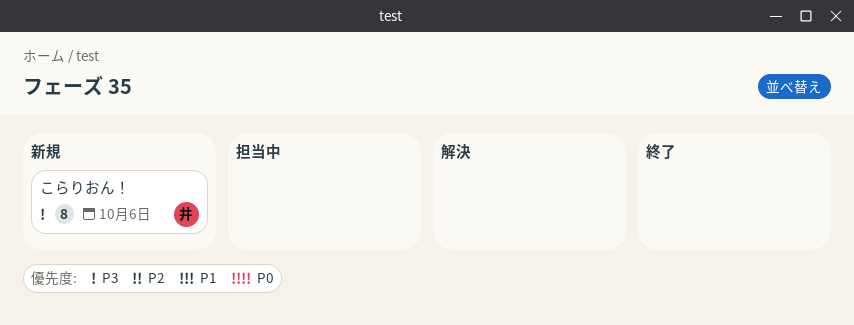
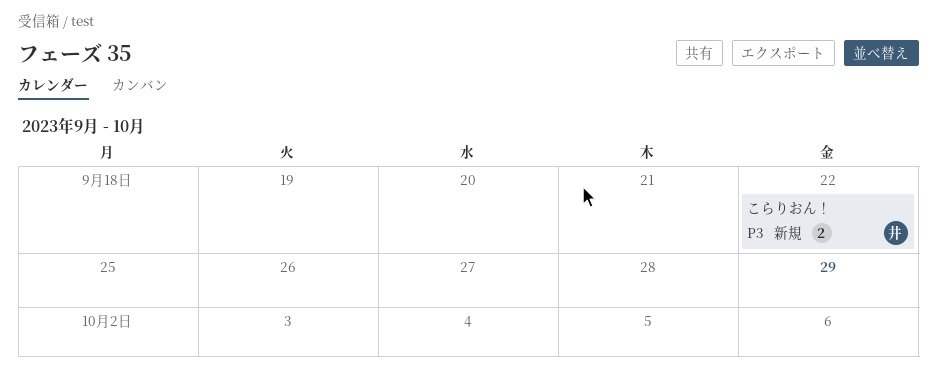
こらりおん！, estimate: 8 -> 2
こらりおん！, due: Oct 6 -> Sep 22

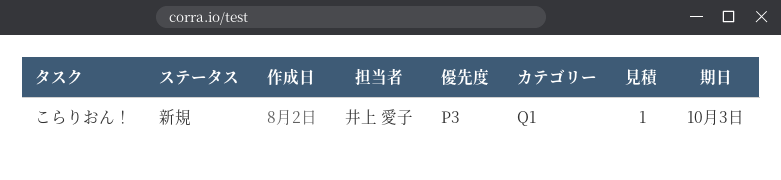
こらりおん！, estimate: 2 -> 1
こらりおん！, due: Sep 22 -> Oct 3

